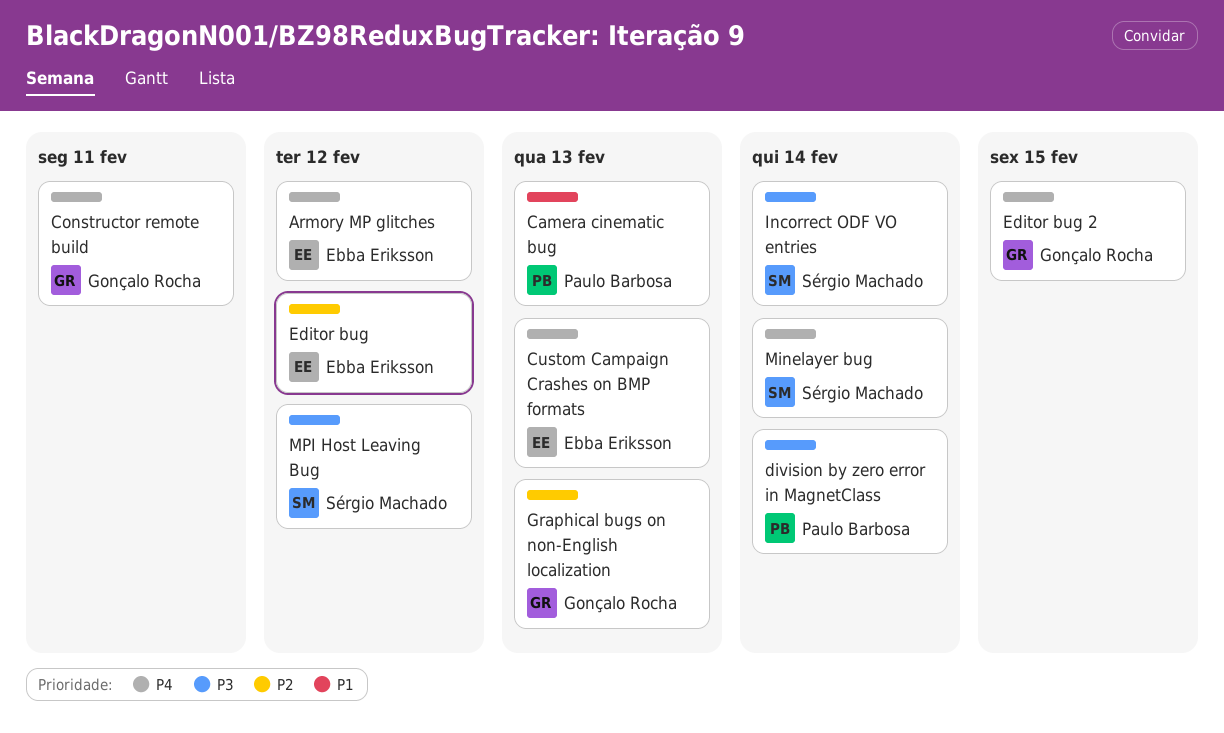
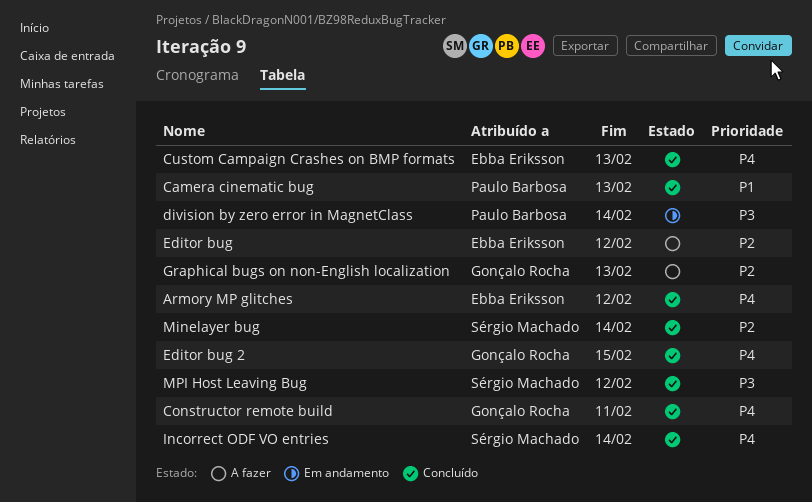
Incorrect ODF VO entries, priority: P3 -> P4
Minelayer bug, priority: P4 -> P2

